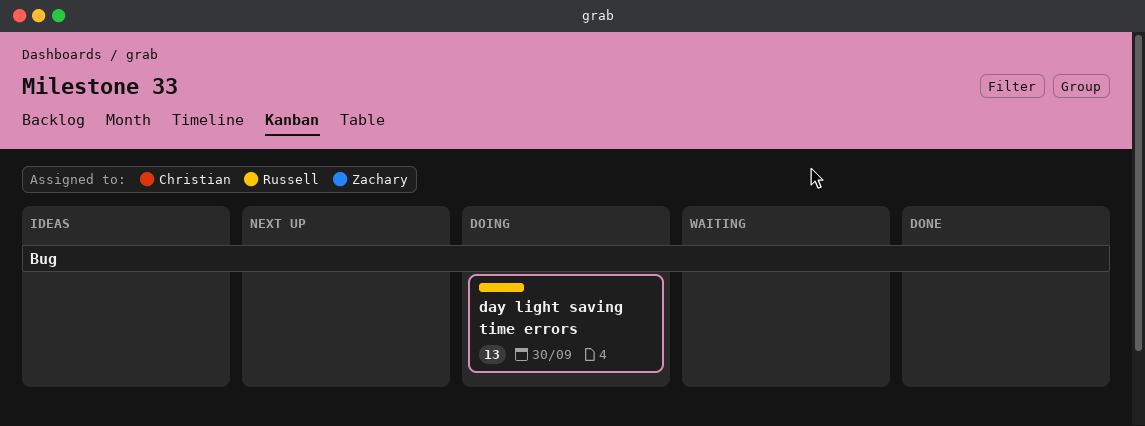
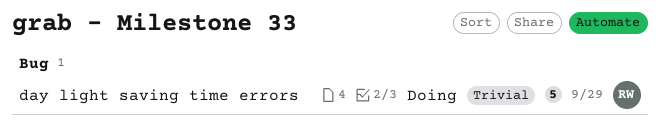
day light saving time errors, estimate: 13 -> 5
day light saving time errors, due: Sep 30 -> Sep 29

